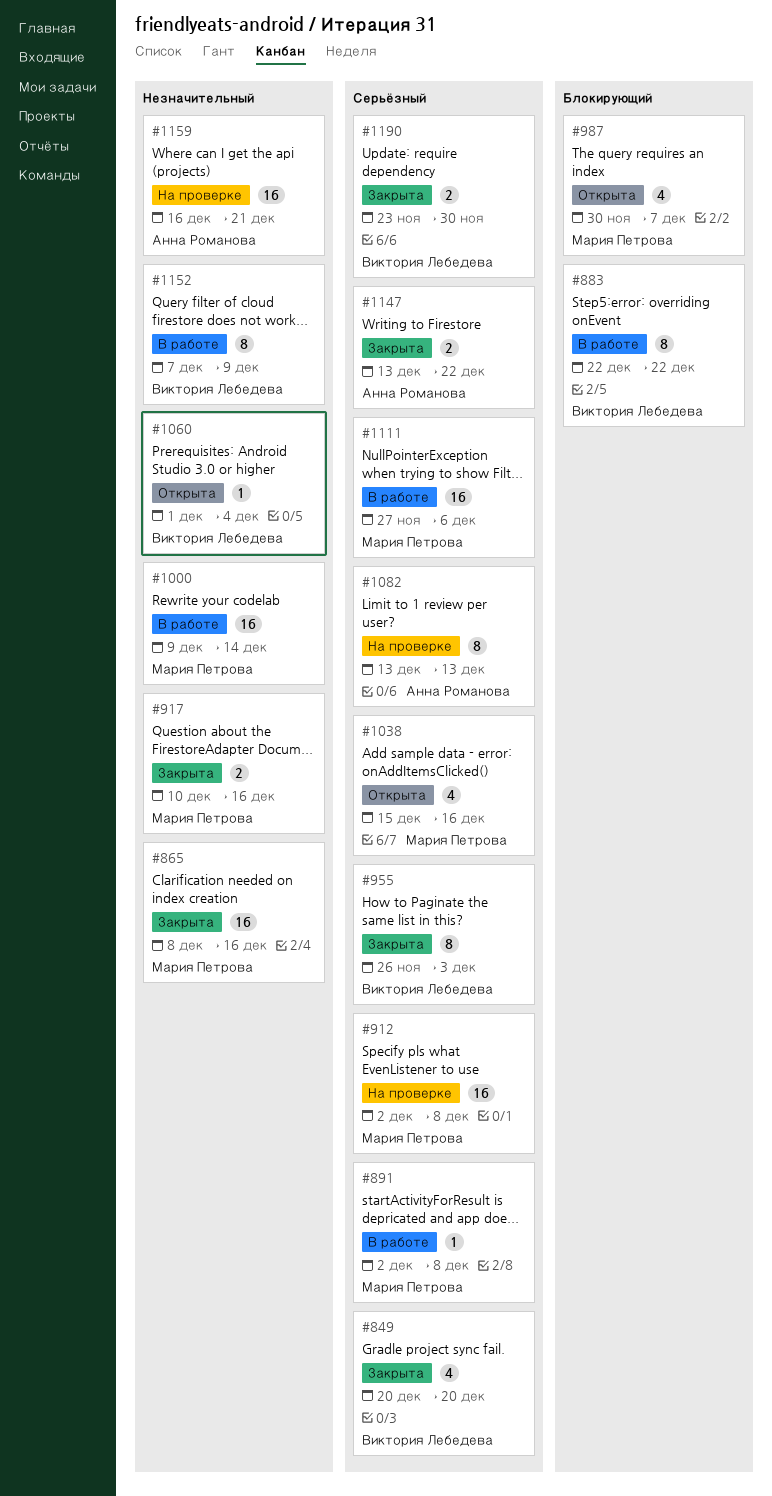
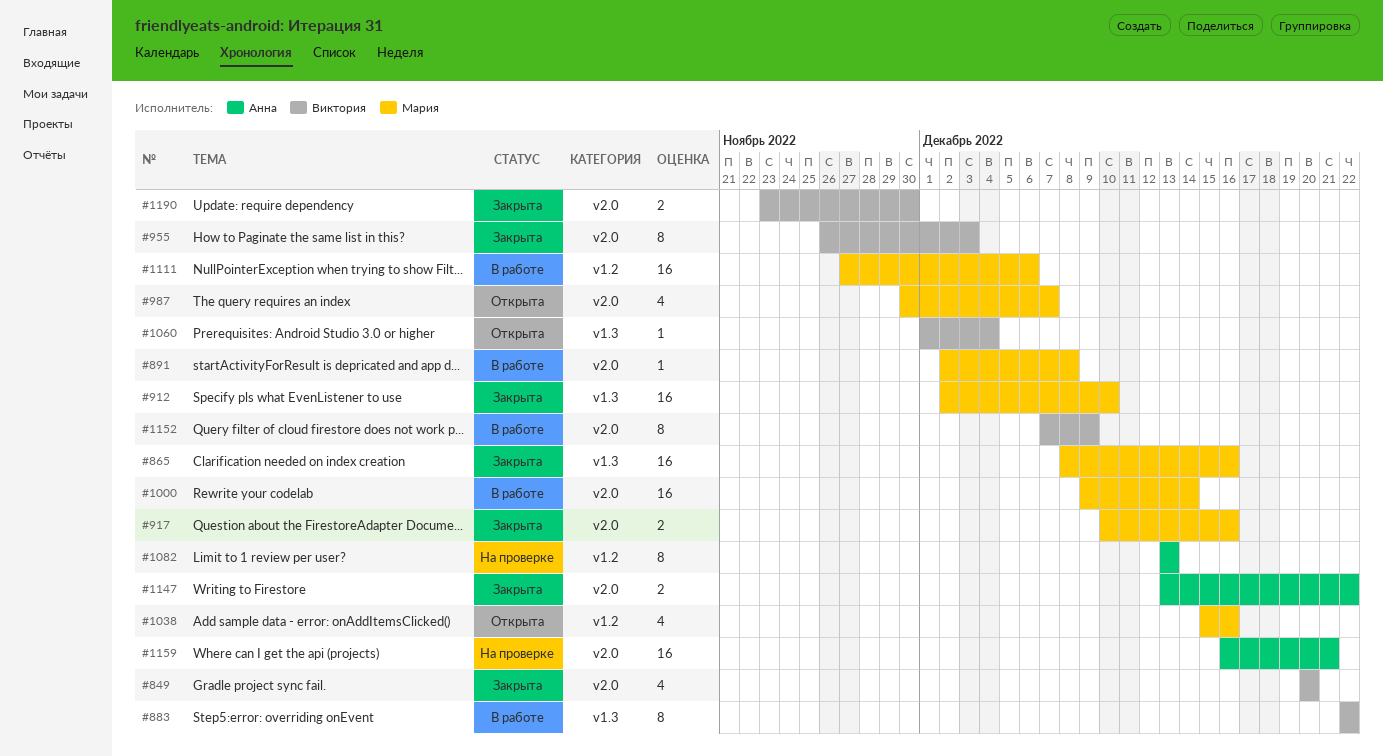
#912, status: На проверке -> Закрыта
#912, due: Dec 8 -> Dec 10

